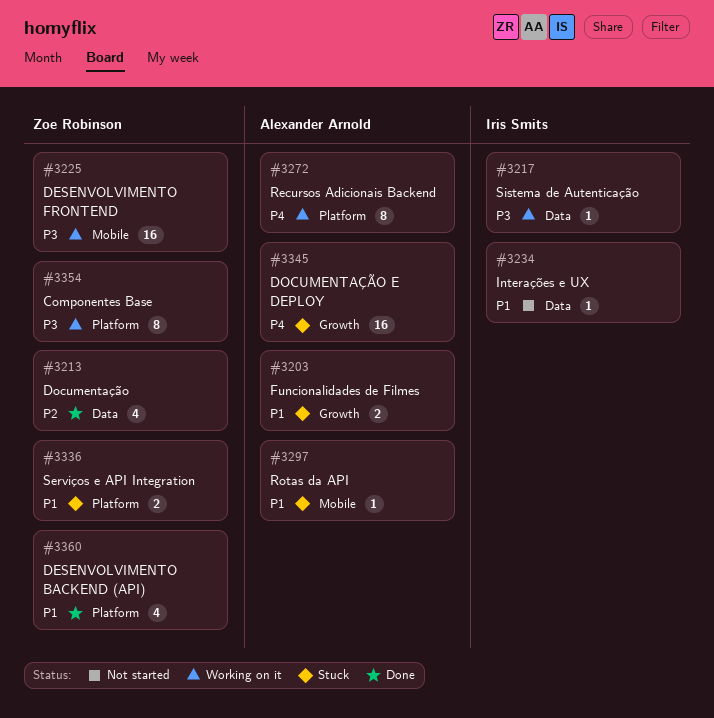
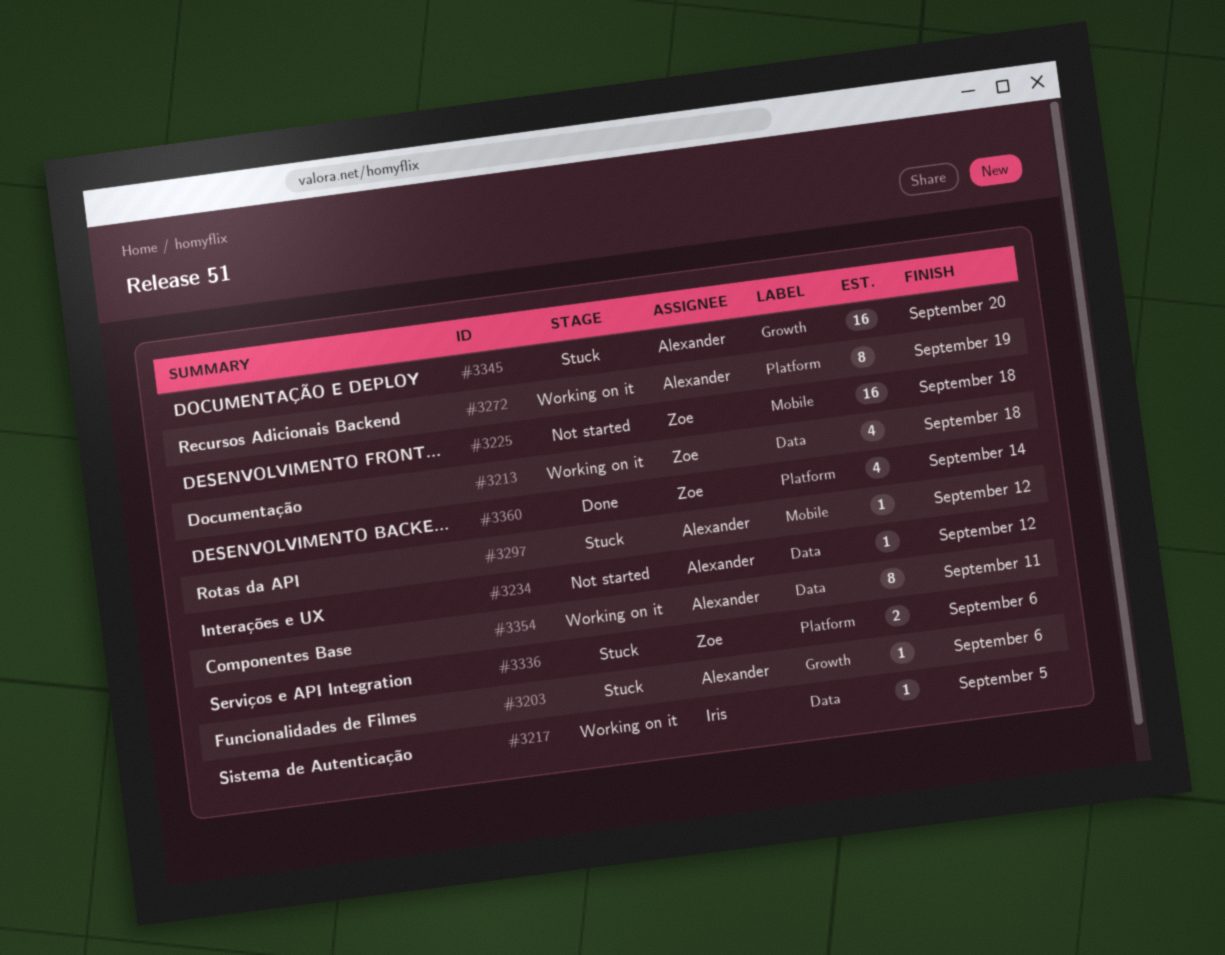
#3203, estimate: 2 -> 1
#3213, status: Done -> Working on it
#3225, status: Working on it -> Not started
#3234, owner: Iris Smits -> Alexander Arnold
#3354, owner: Zoe Robinson -> Alexander Arnold
#3354, label: Platform -> Data

